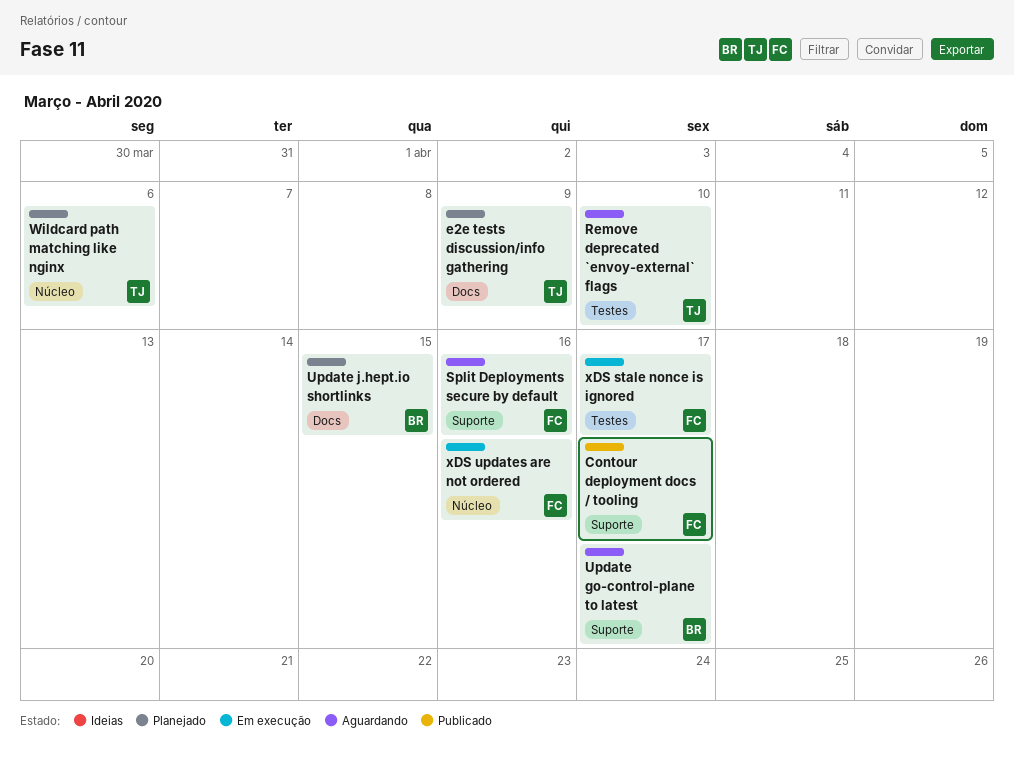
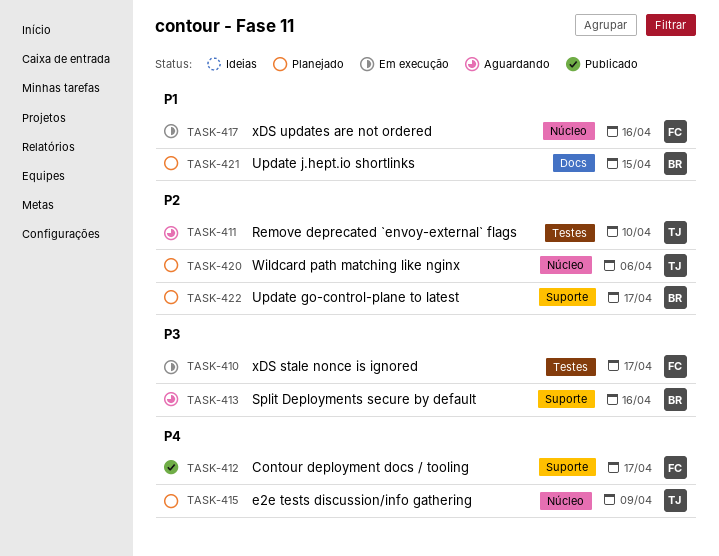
e2e tests discussion/info gathering, label: Docs -> Núcleo
Split Deployments secure by default, owner: FC -> BR
Update go-control-plane to latest, status: Aguardando -> Planejado

